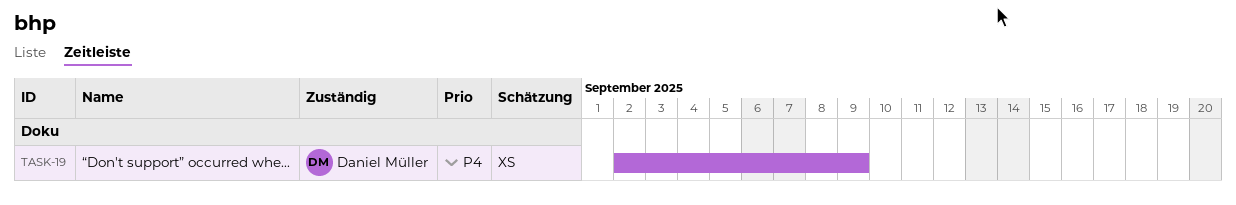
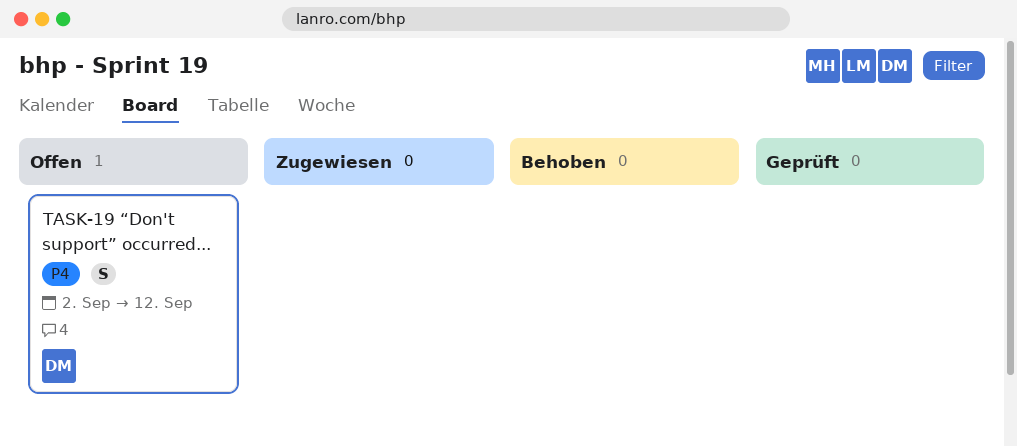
TASK-19, estimate: XS -> S
TASK-19, due: Sep 9 -> Sep 12

